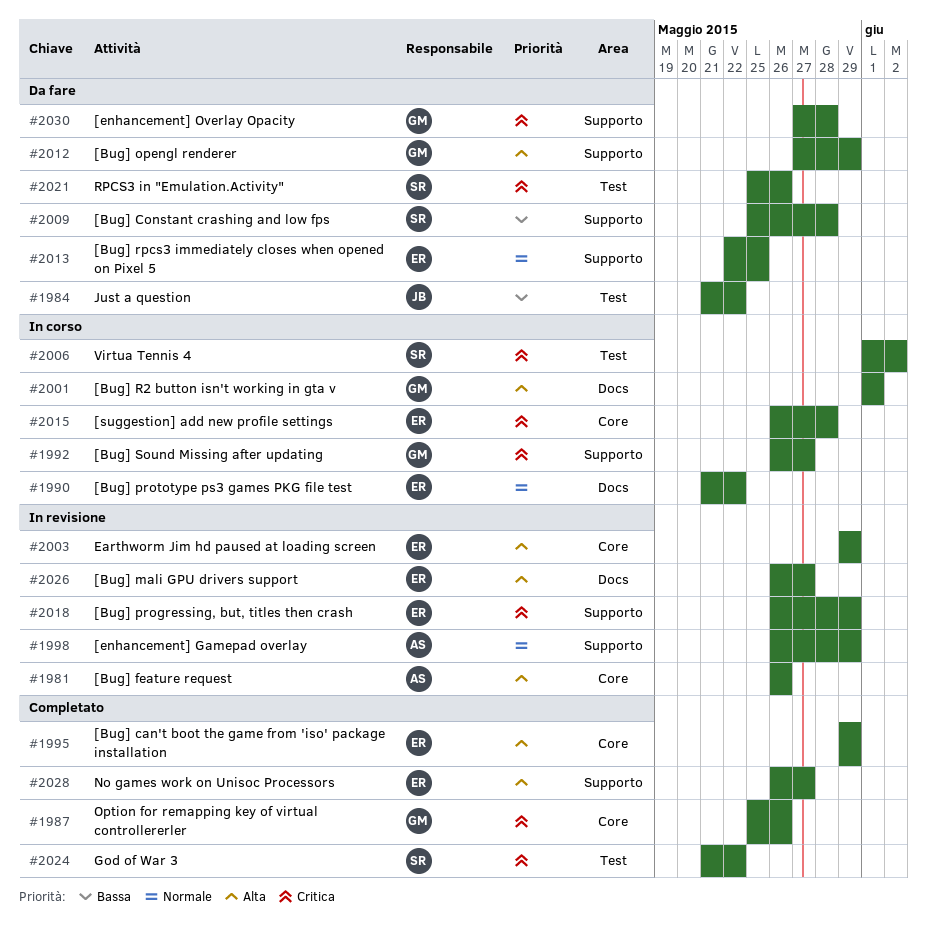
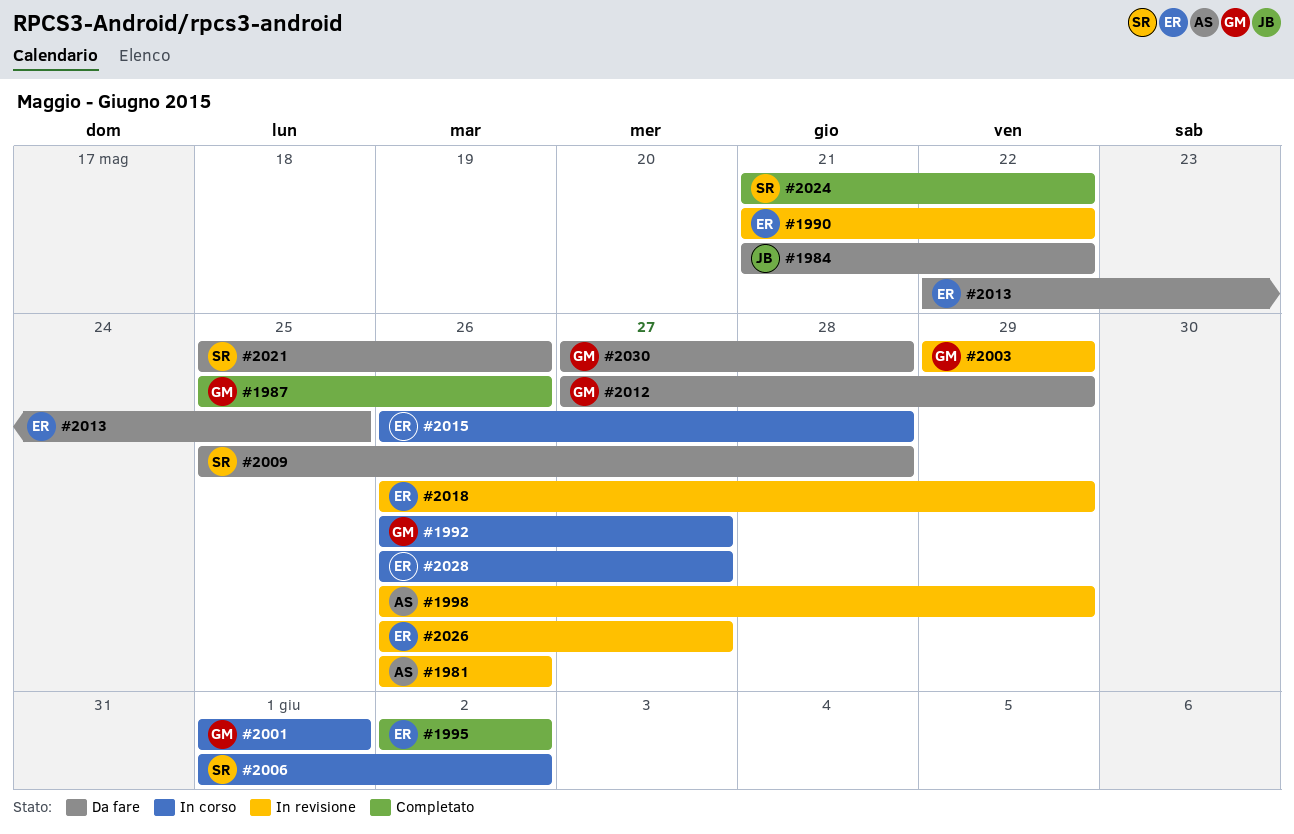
#1990, status: In corso -> In revisione
#1995, start: May 29 -> Jun 2
#1995, due: May 29 -> Jun 2
#2003, owner: ER -> GM
#2028, status: Completato -> In corso

